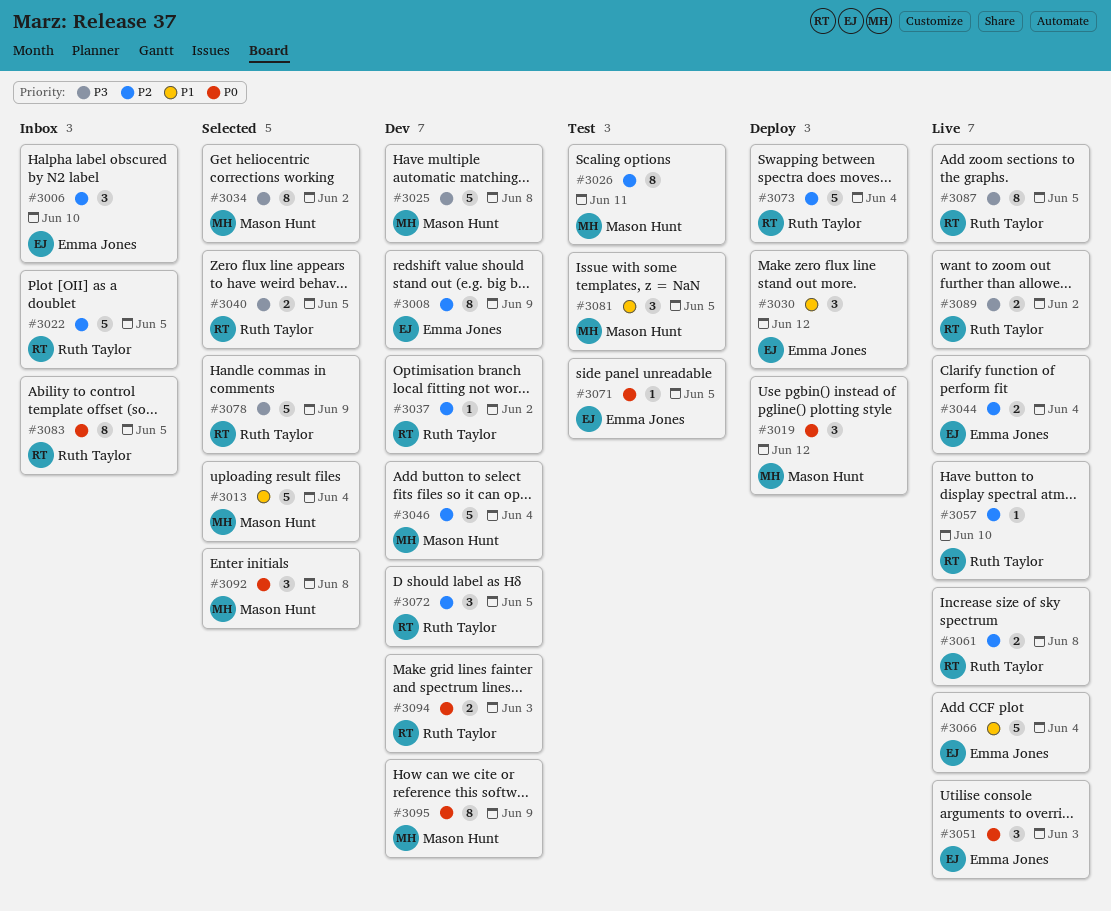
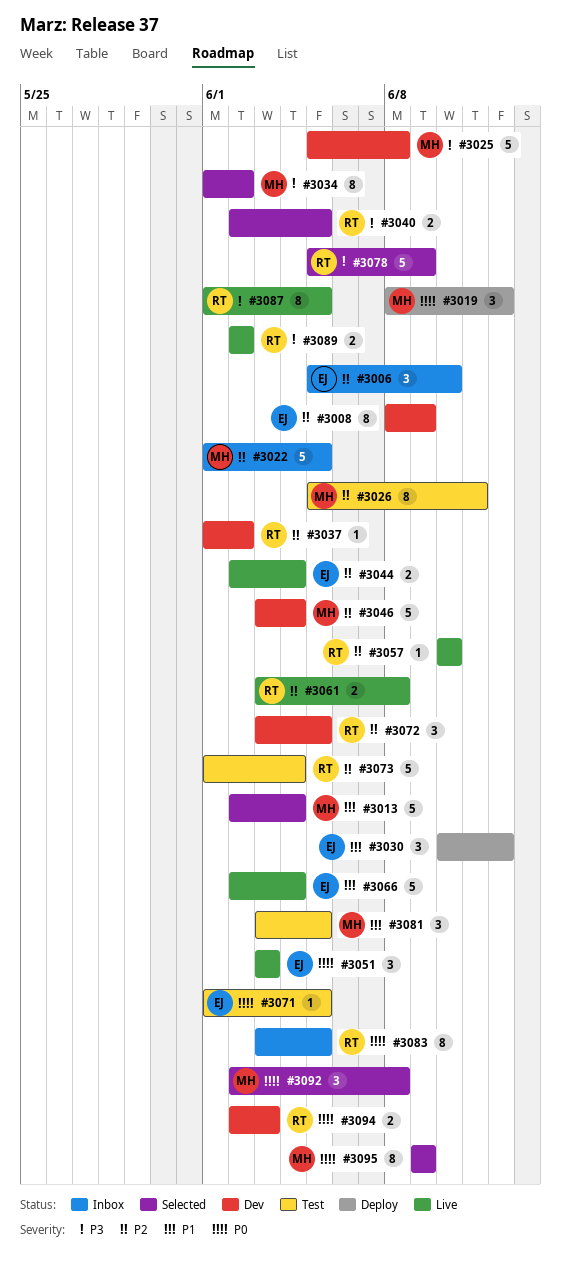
#3022, owner: Ruth Taylor -> Mason Hunt
#3073, status: Deploy -> Test
#3095, status: Dev -> Selected

